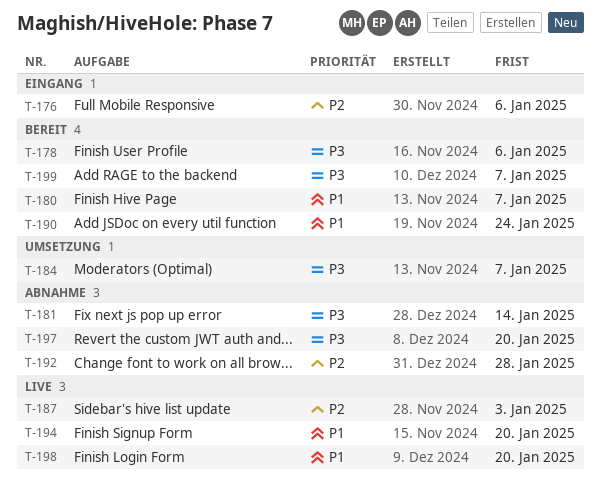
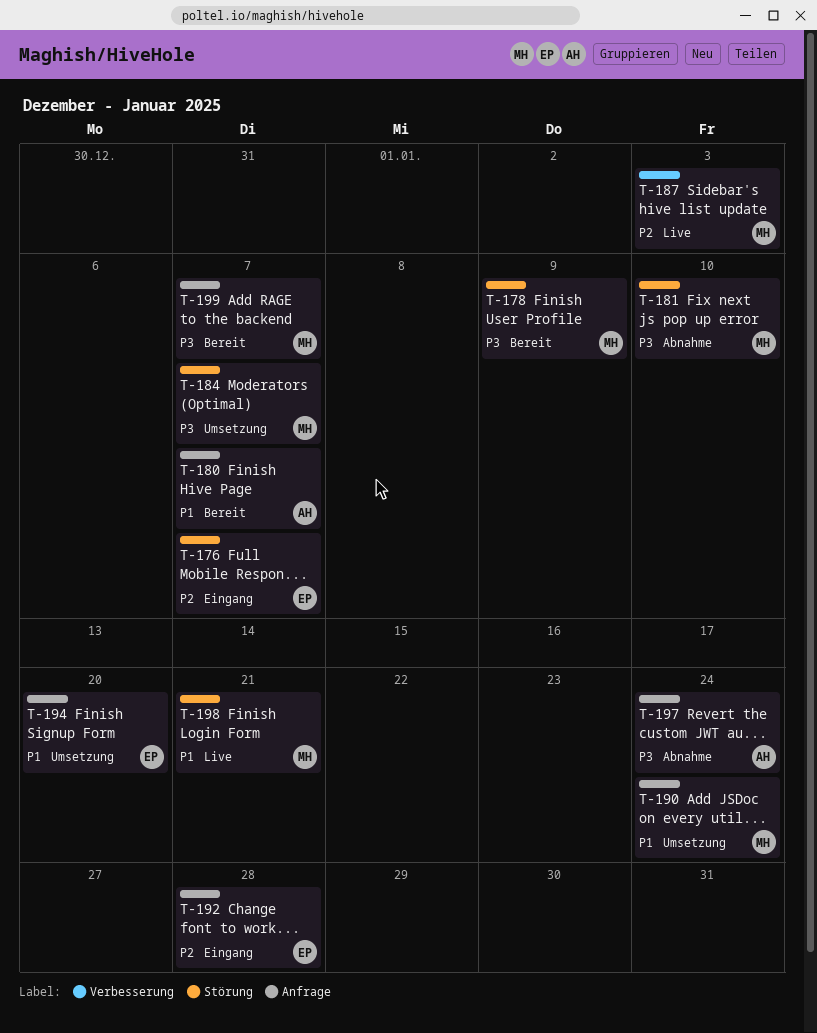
T-176, due: Jan 6 -> Jan 7
T-178, due: Jan 6 -> Jan 9
T-181, due: Jan 14 -> Jan 10
T-190, status: Bereit -> Umsetzung
T-192, status: Abnahme -> Eingang
T-194, status: Live -> Umsetzung
T-197, due: Jan 20 -> Jan 24
T-198, due: Jan 20 -> Jan 21

